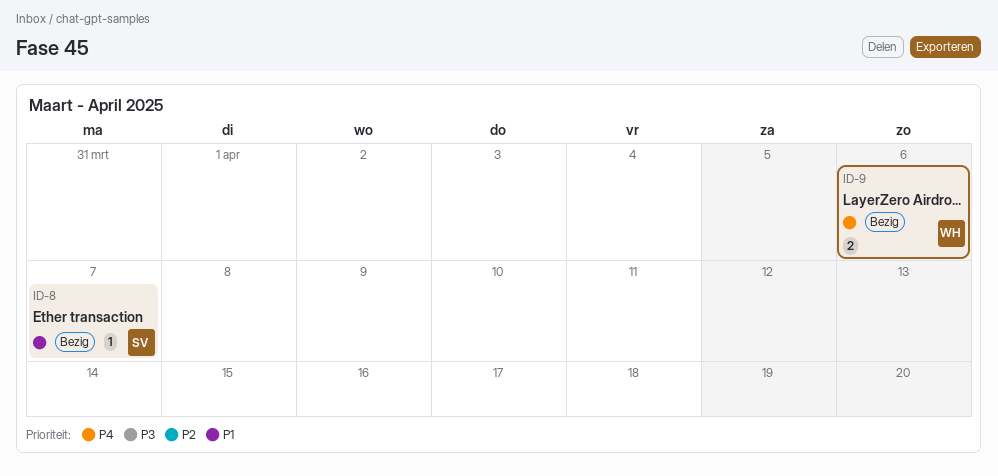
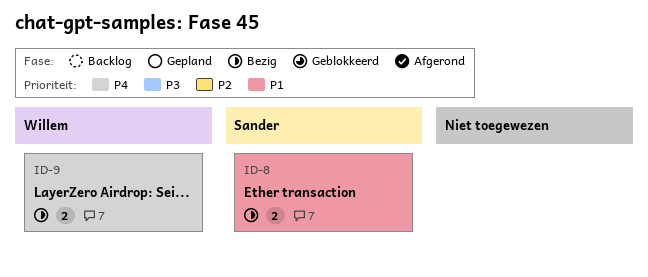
ID-8, estimate: 1 -> 2

